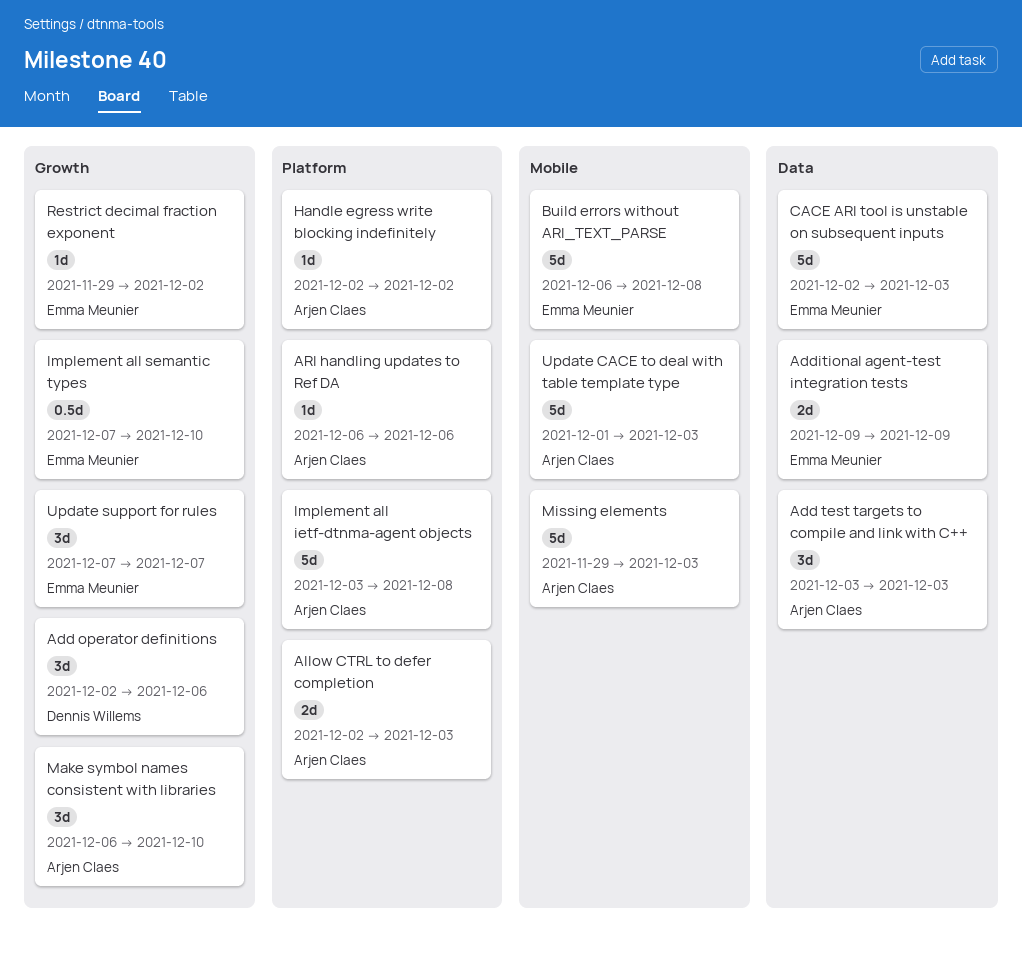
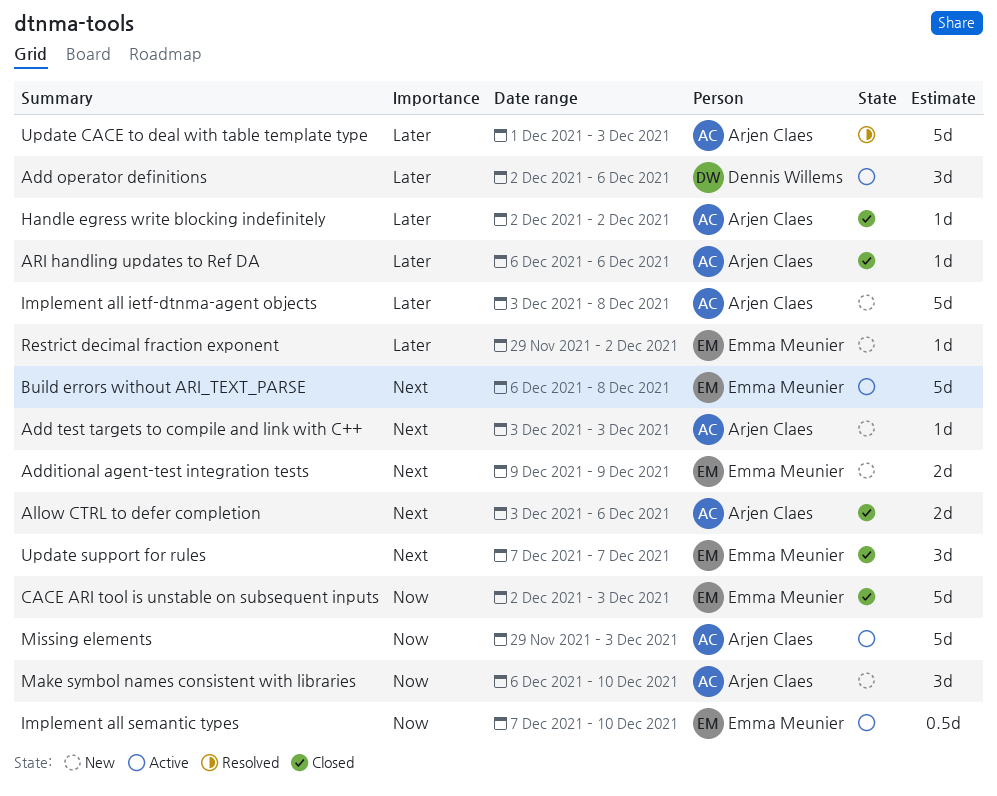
Add test targets to compile and link with C++, estimate: 3d -> 1d
Allow CTRL to defer completion, start: Dec 2 -> Dec 3
Allow CTRL to defer completion, due: Dec 3 -> Dec 6

